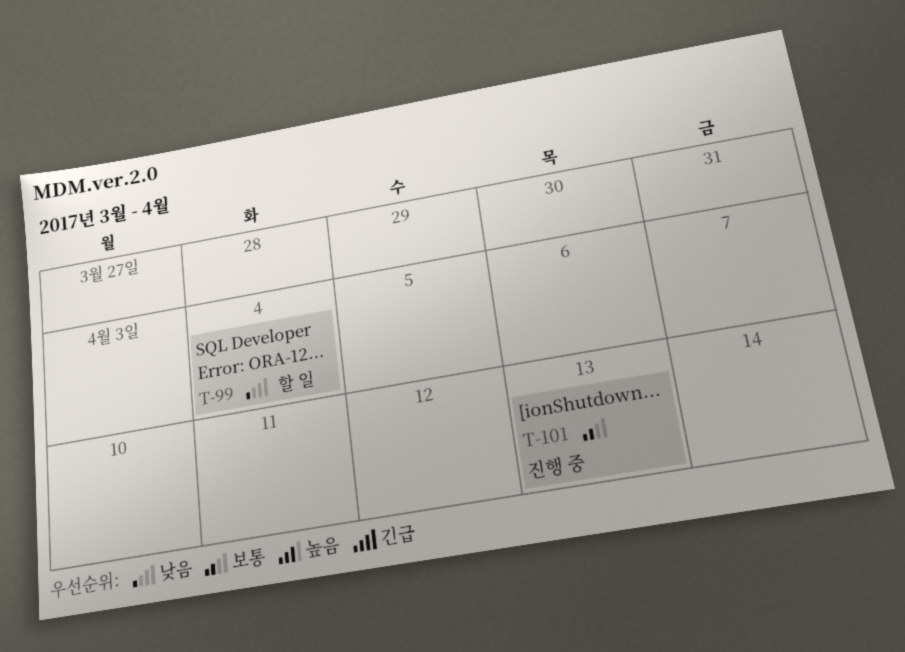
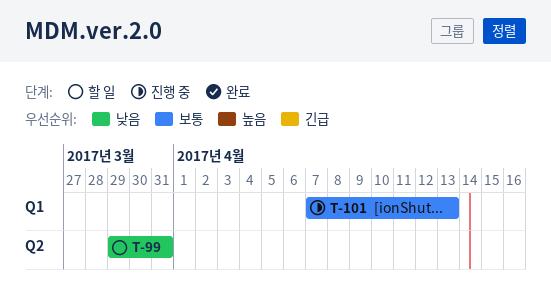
T-99, due: Apr 4 -> Mar 31

